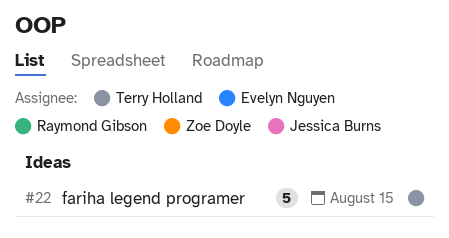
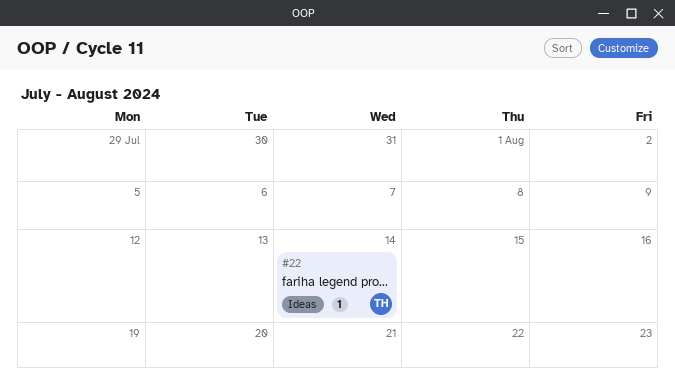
#22, estimate: 5 -> 1
#22, due: Aug 15 -> Aug 14

